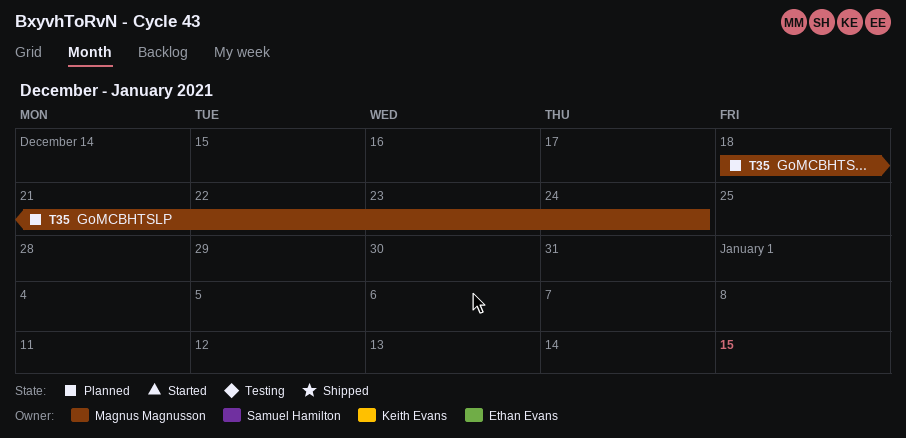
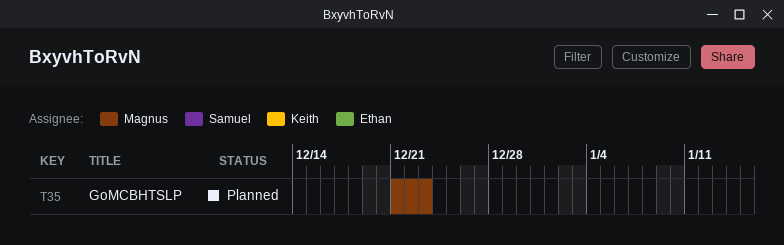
T35, start: Dec 18 -> Dec 21
T35, due: Dec 24 -> Dec 23

